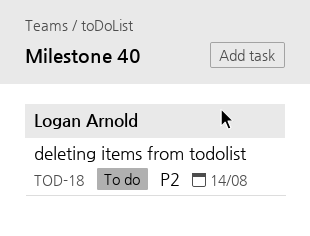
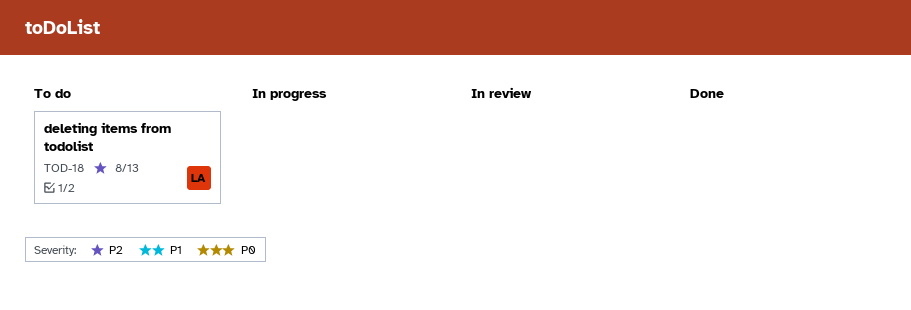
TOD-18, due: Aug 14 -> Aug 13

